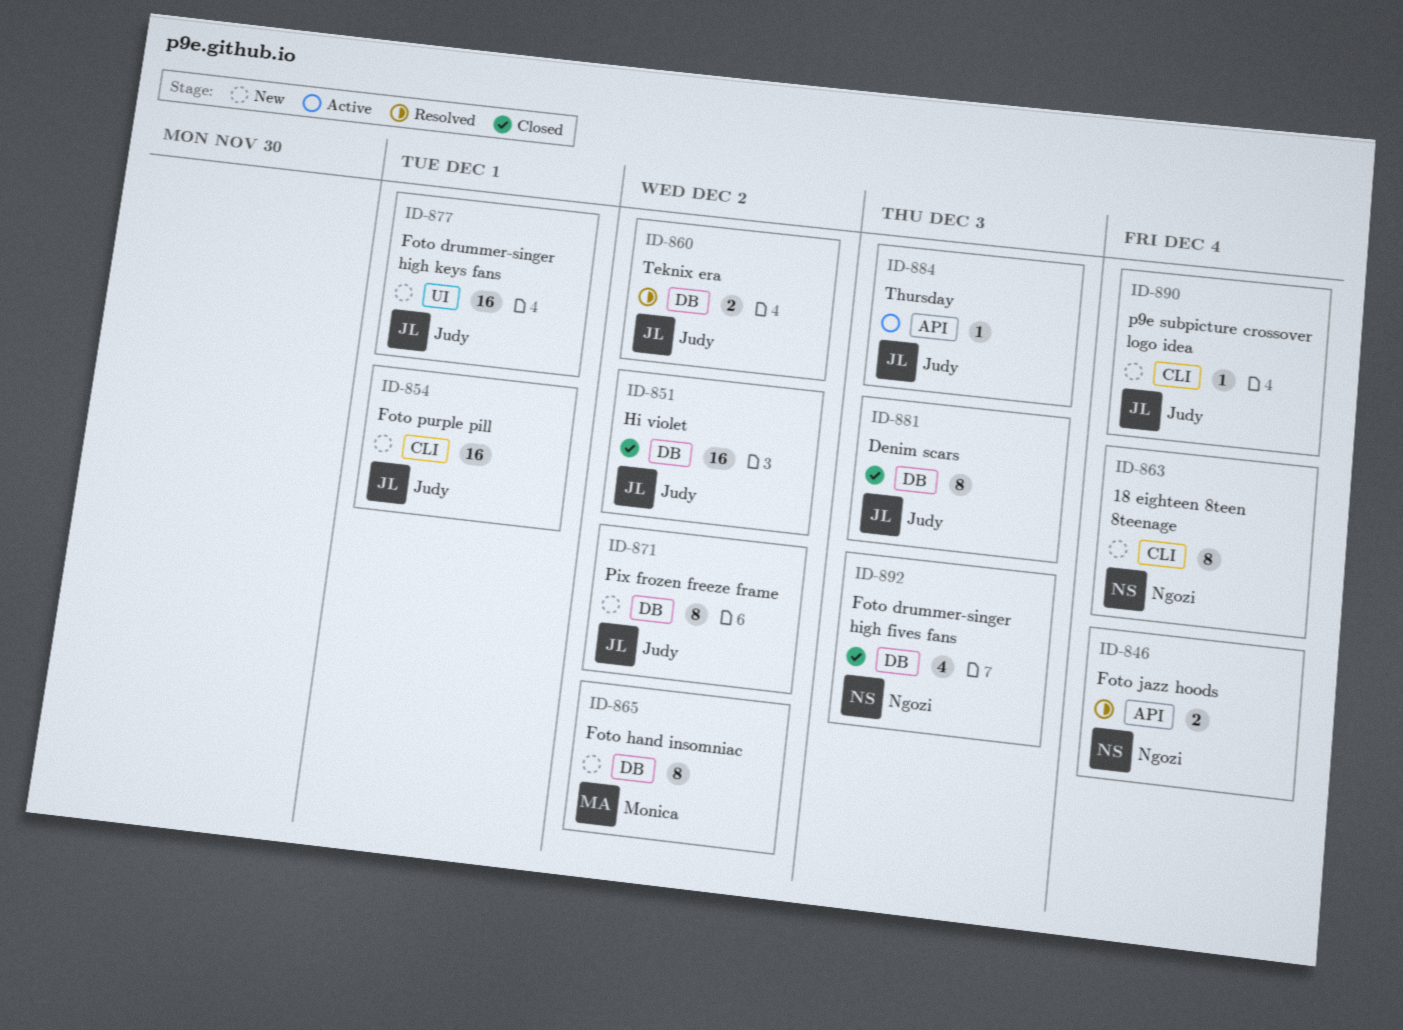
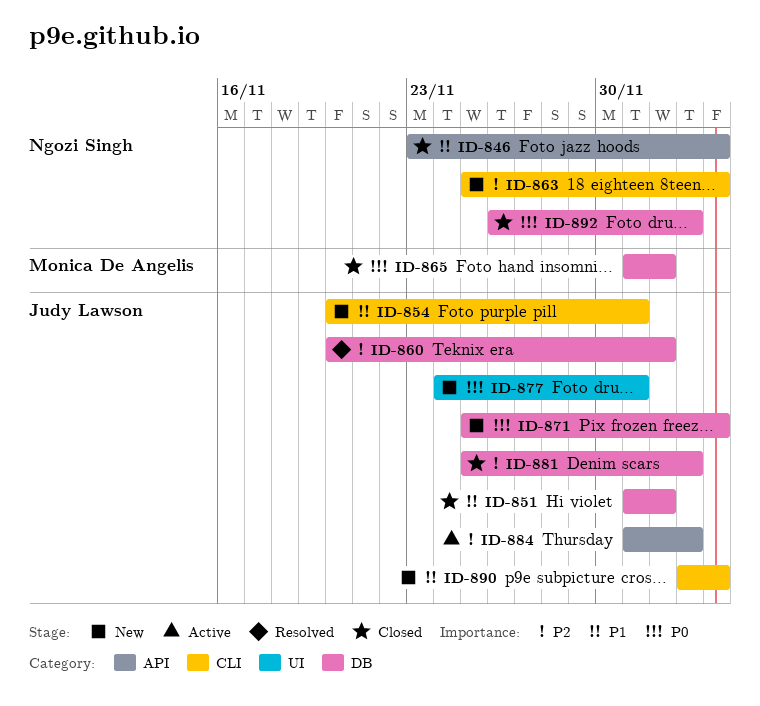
ID-846, status: Resolved -> Closed
ID-865, status: New -> Closed
ID-871, due: Dec 2 -> Dec 4

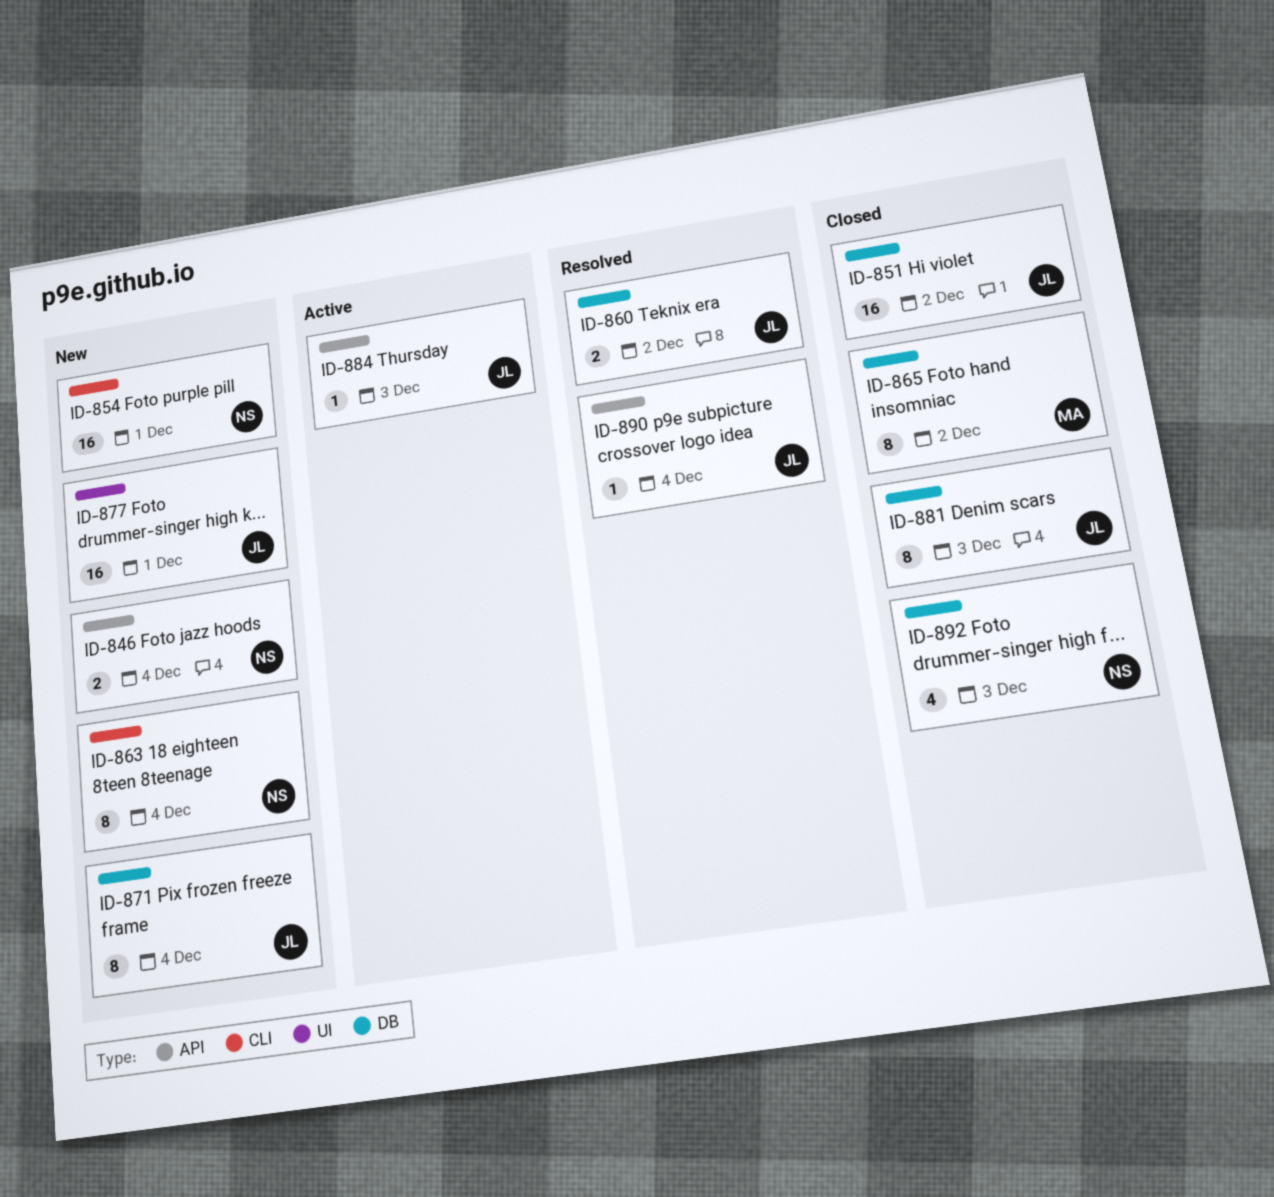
ID-846, status: Closed -> New
ID-854, owner: Judy Lawson -> Ngozi Singh
ID-890, status: New -> Resolved
ID-890, label: CLI -> API

